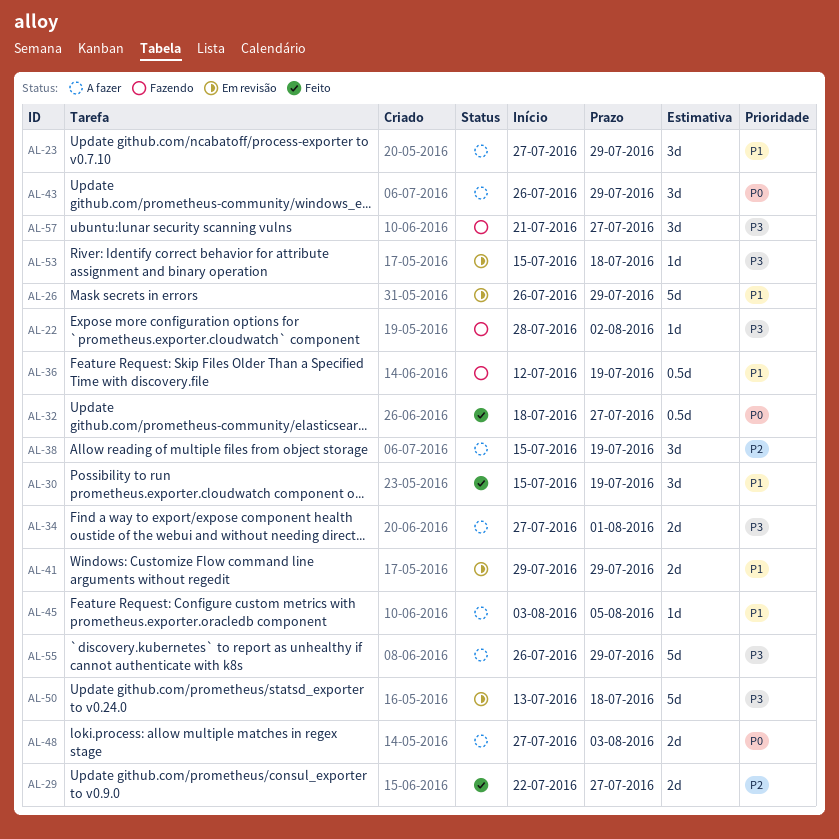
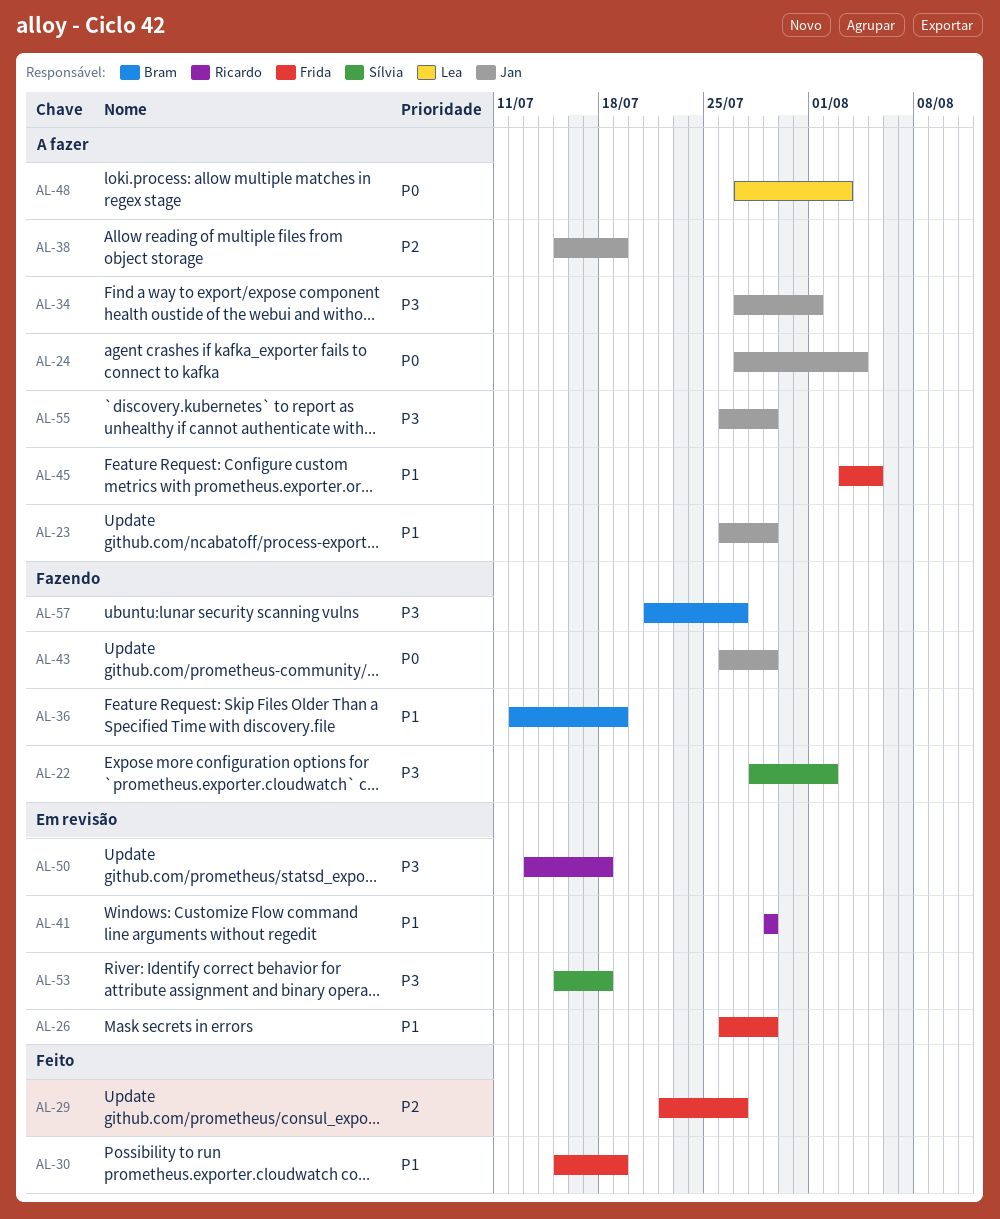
AL-23, start: Jul 27 -> Jul 26
AL-24: none -> present
AL-32: present -> none
AL-43, status: A fazer -> Fazendo

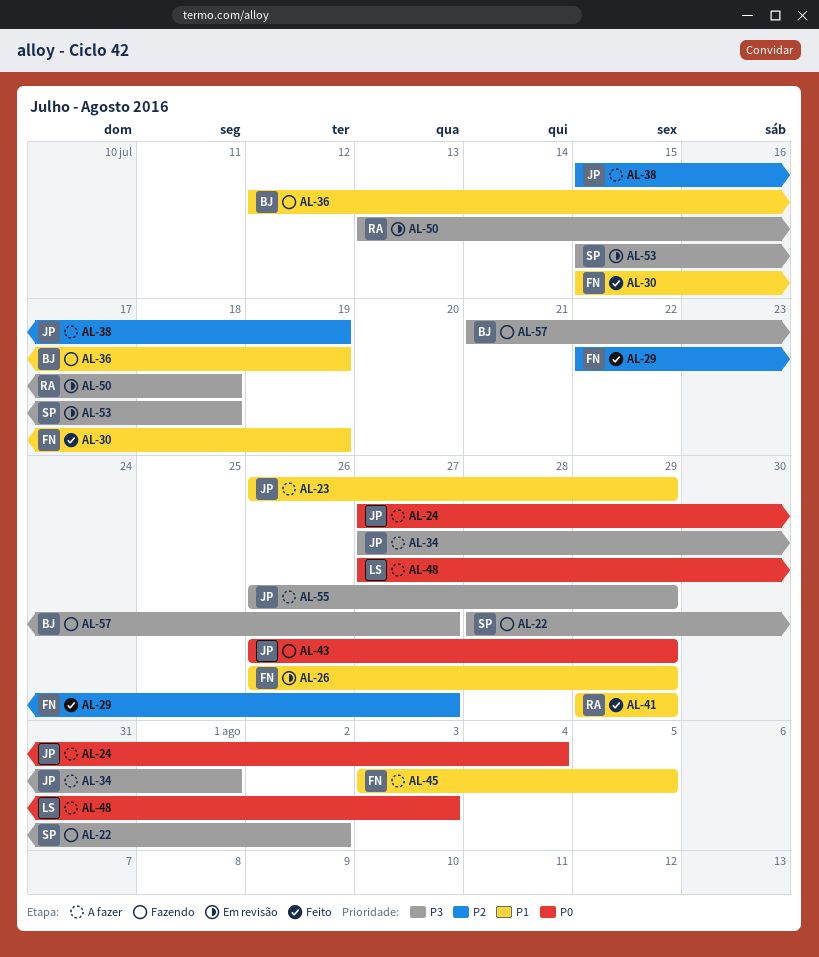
AL-41, status: Em revisão -> Feito

